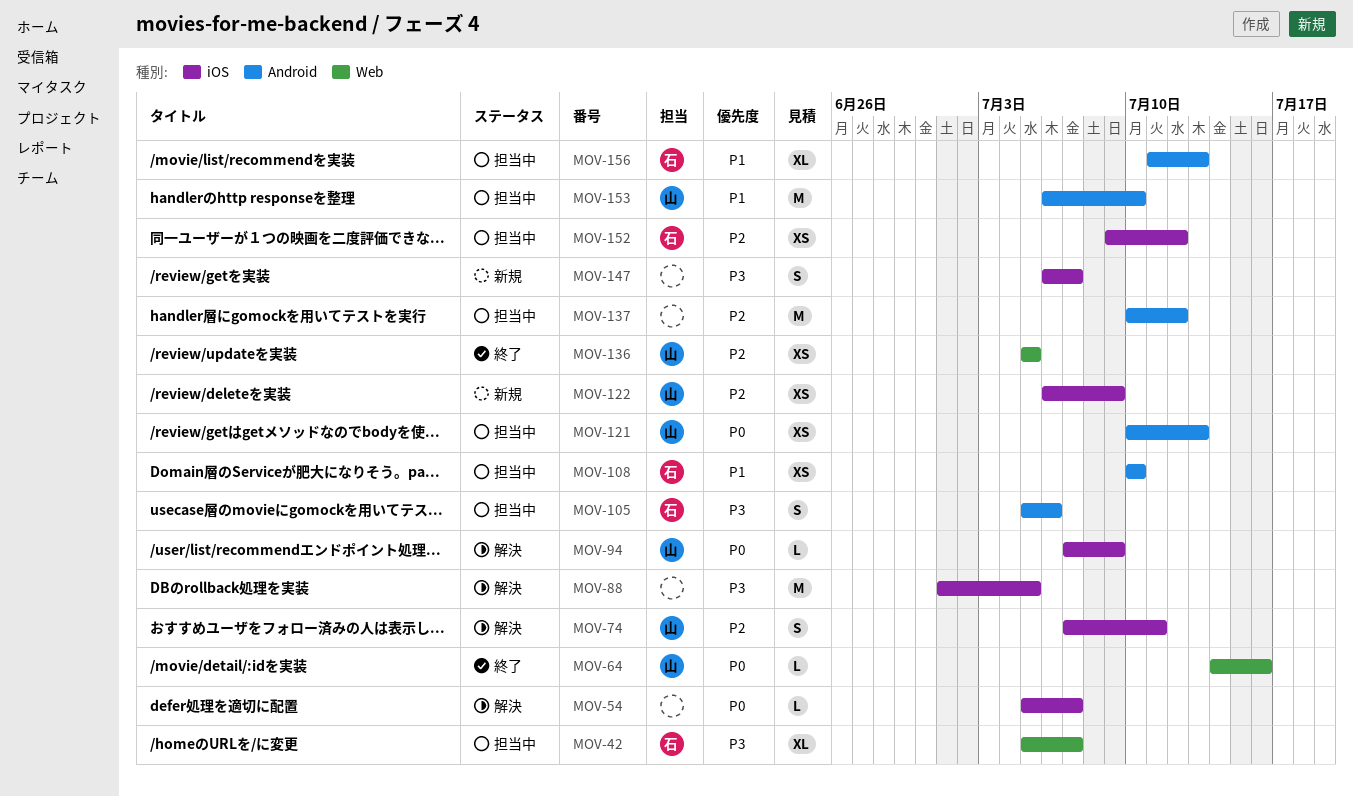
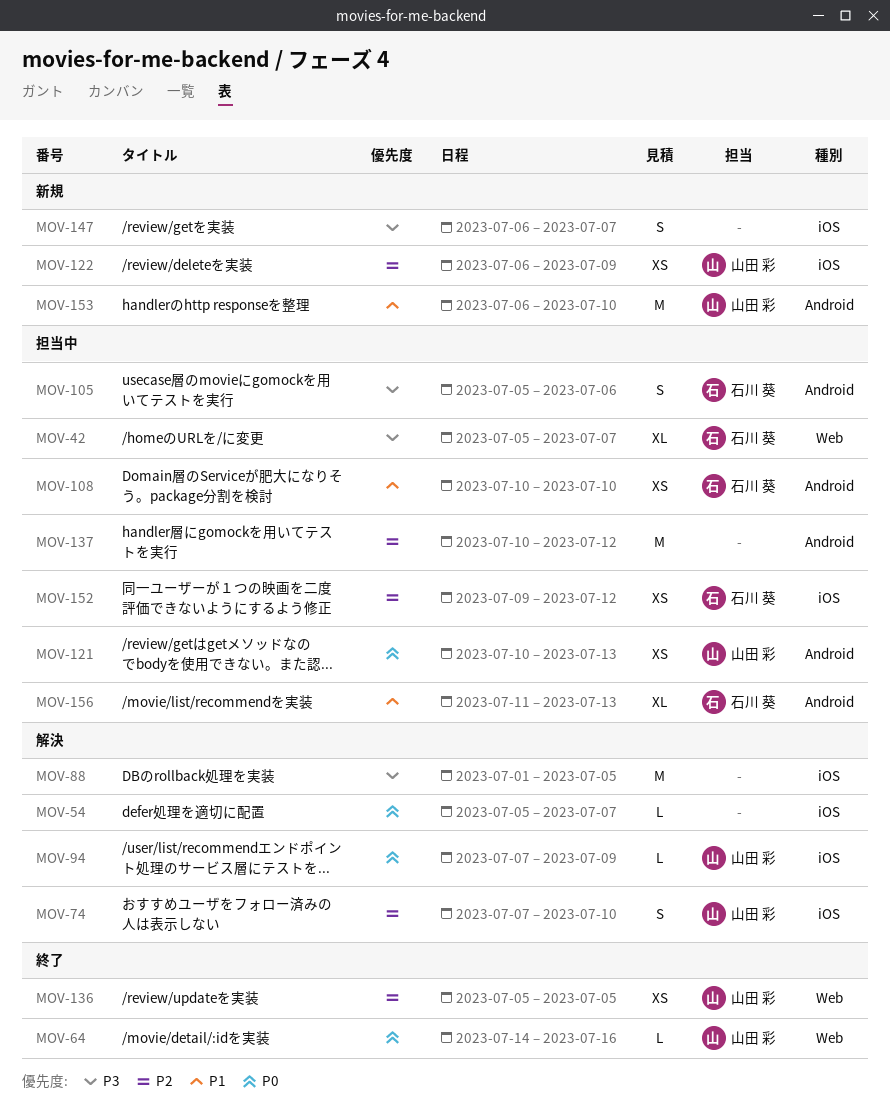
MOV-74, due: Jul 11 -> Jul 10
MOV-153, status: 担当中 -> 新規

